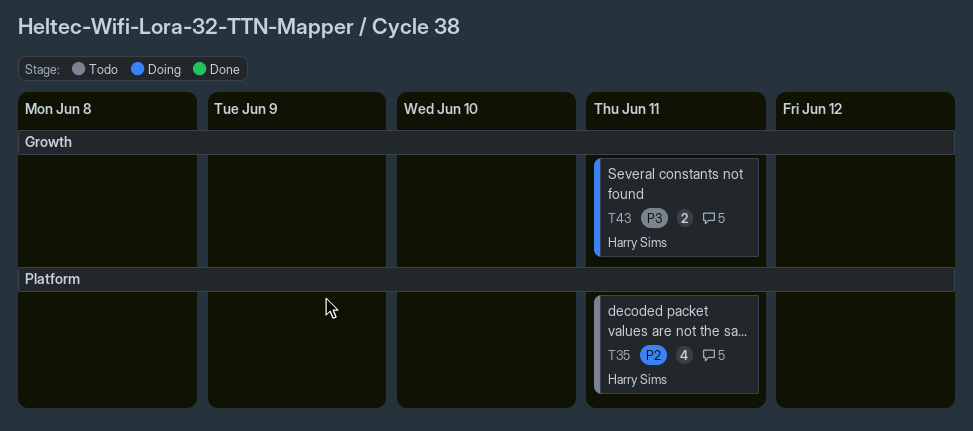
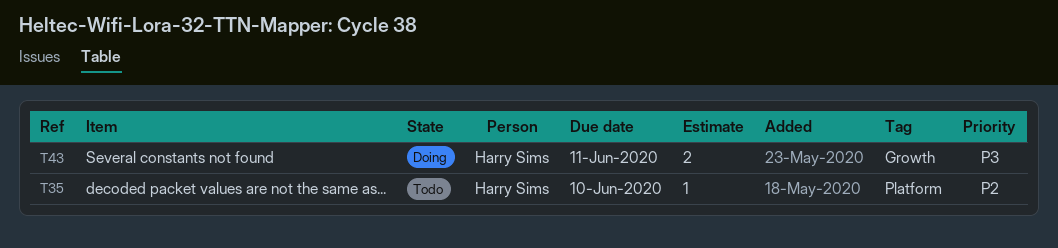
T35, estimate: 4 -> 1
T35, due: Jun 11 -> Jun 10

